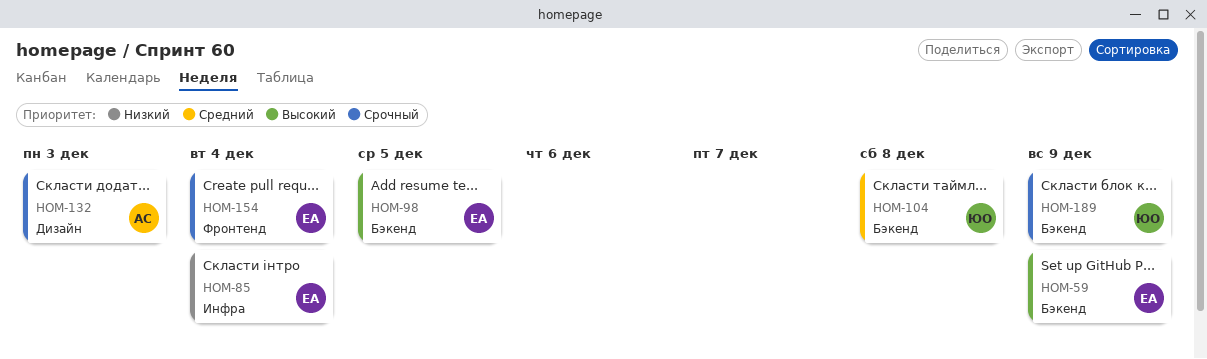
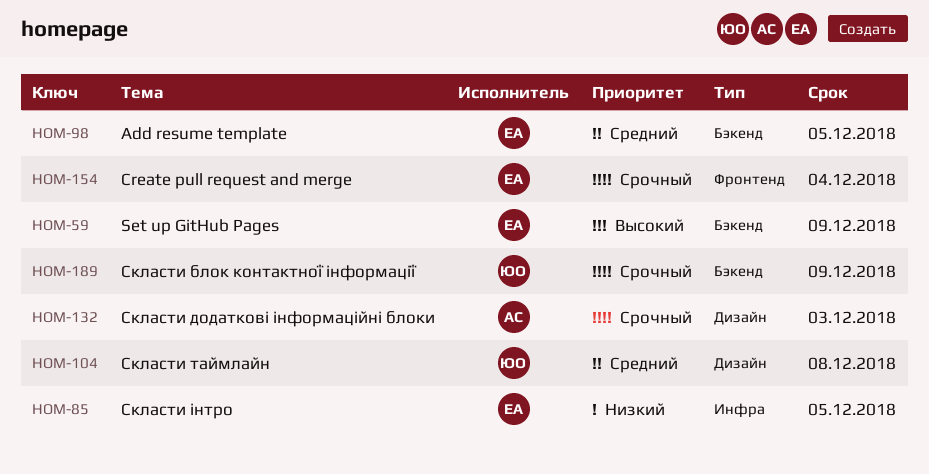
HOM-85, due: Dec 4 -> Dec 5
HOM-98, priority: Высокий -> Средний
HOM-104, label: Бэкенд -> Дизайн

